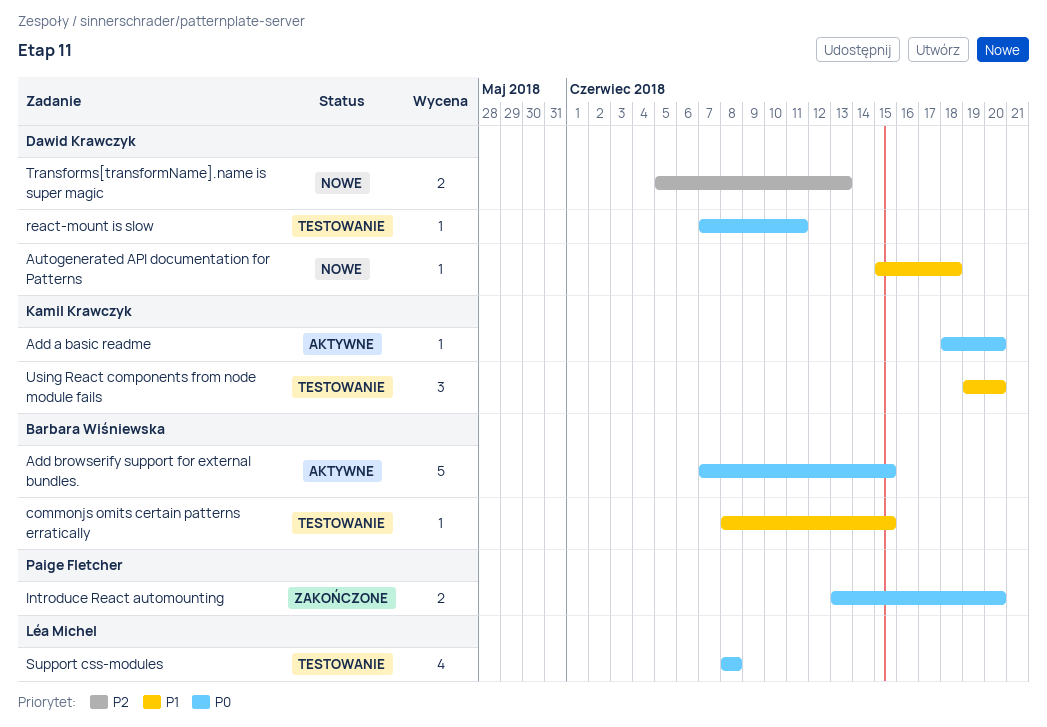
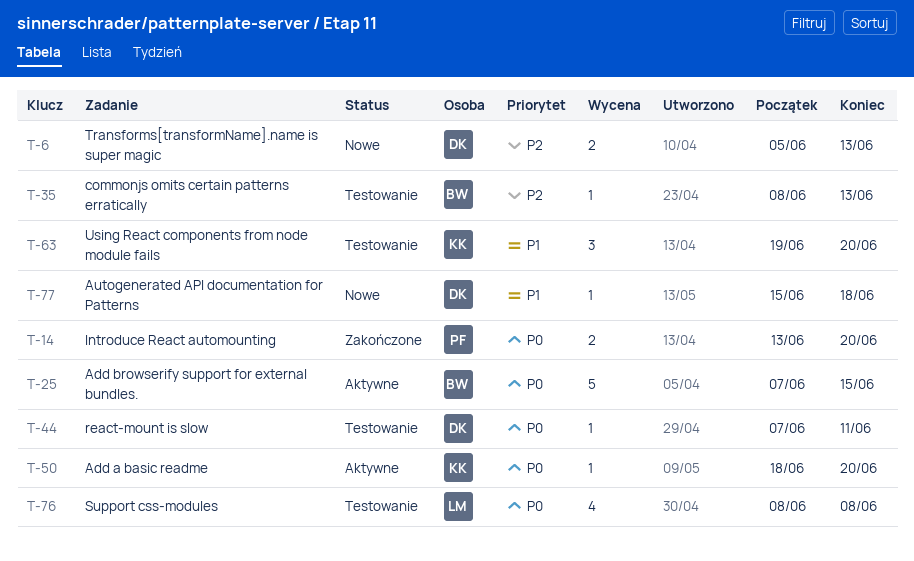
commonjs omits certain patterns erratically, priority: P1 -> P2
commonjs omits certain patterns erratically, due: Jun 15 -> Jun 13

